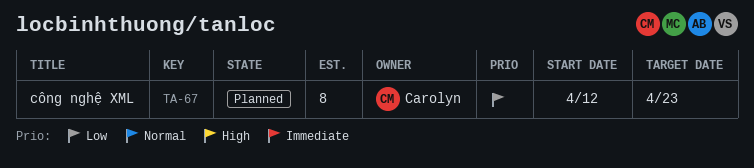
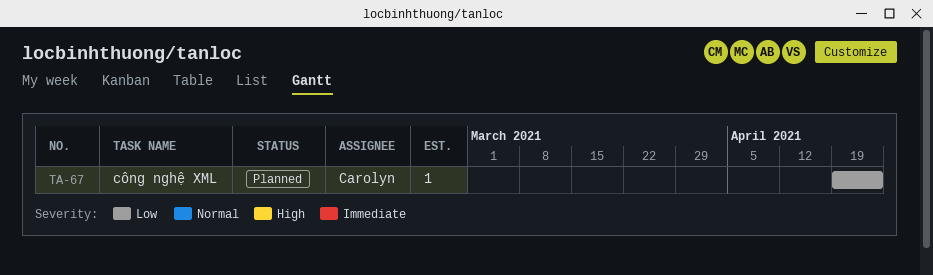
TA-67, estimate: 8 -> 1
TA-67, start: Apr 12 -> Apr 19

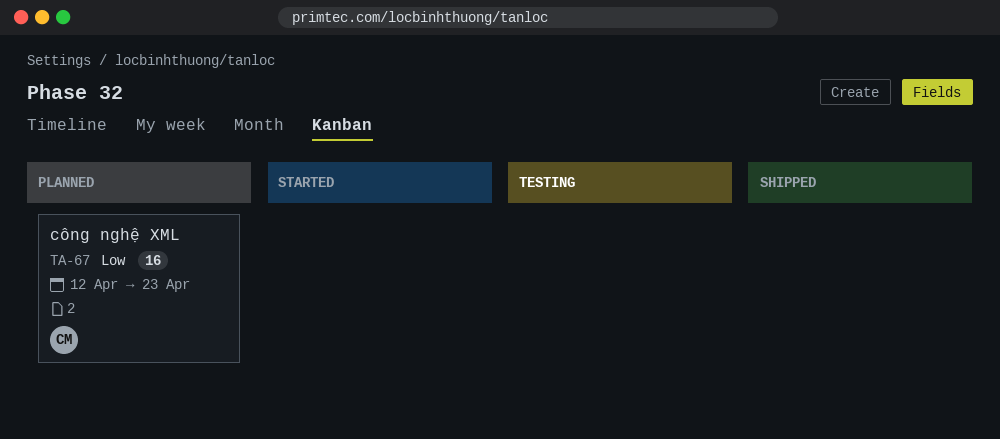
TA-67, estimate: 1 -> 16
TA-67, start: Apr 19 -> Apr 12

